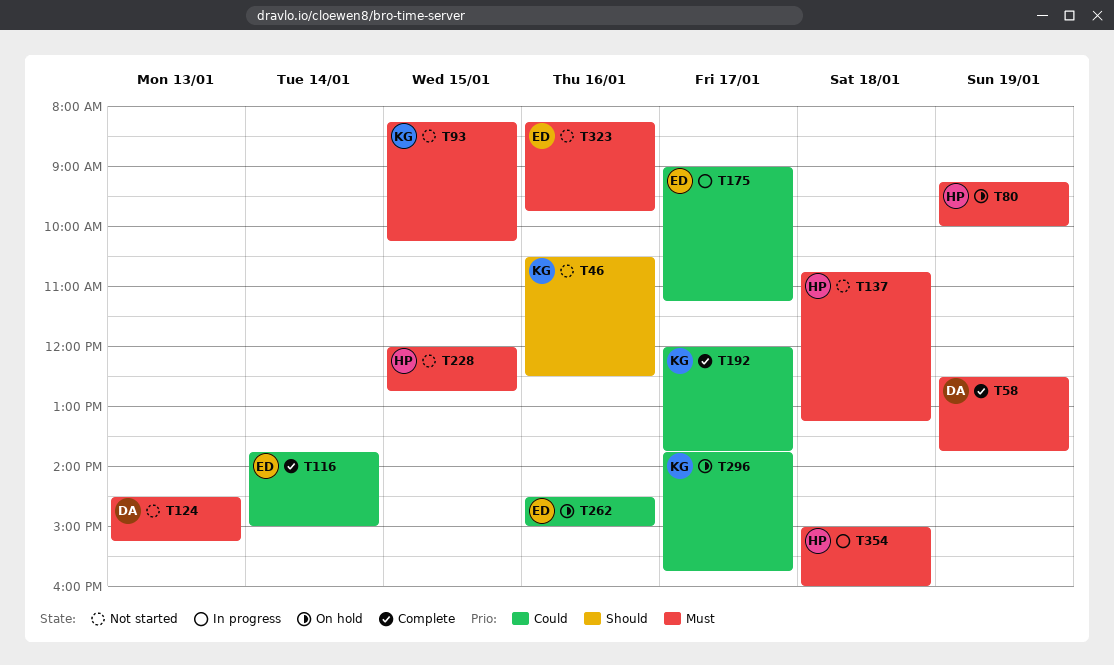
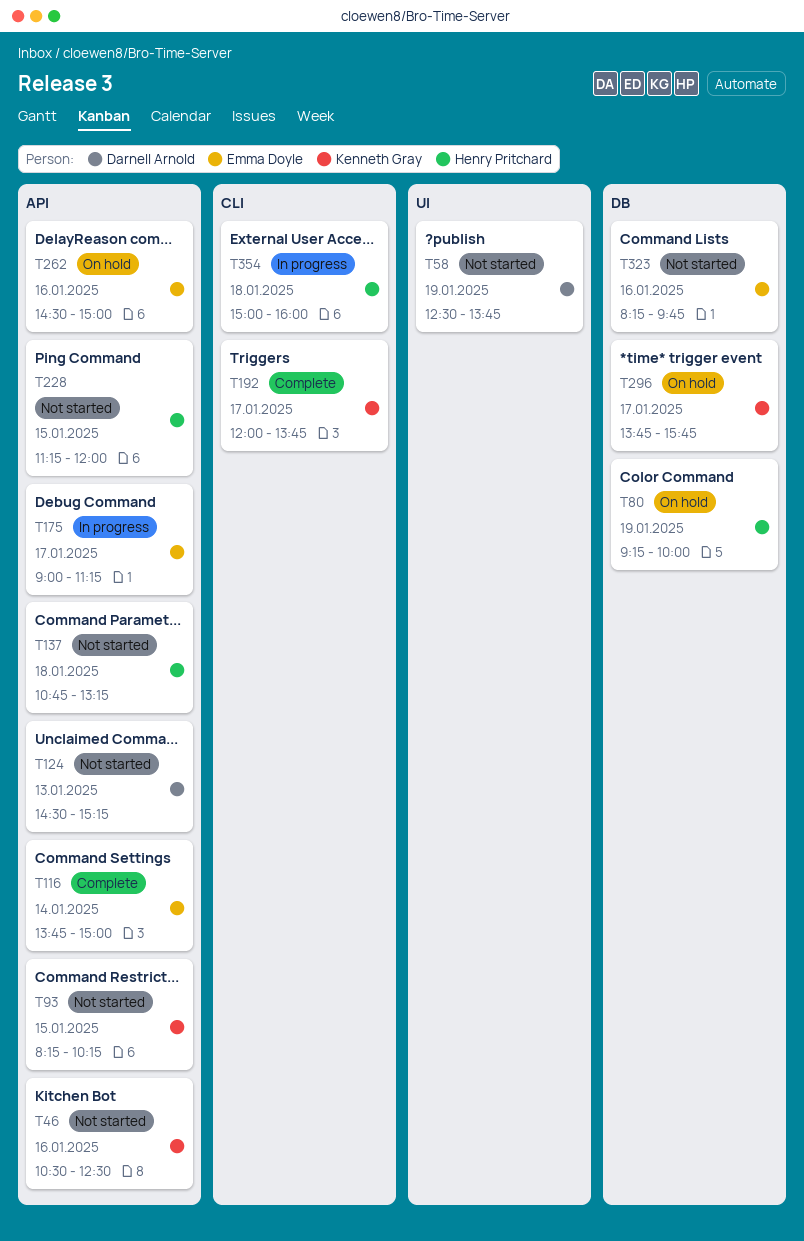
T58, status: Complete -> Not started
T228, begins: 12:00 -> 11:15
T228, ends: 12:45 -> 12:00

